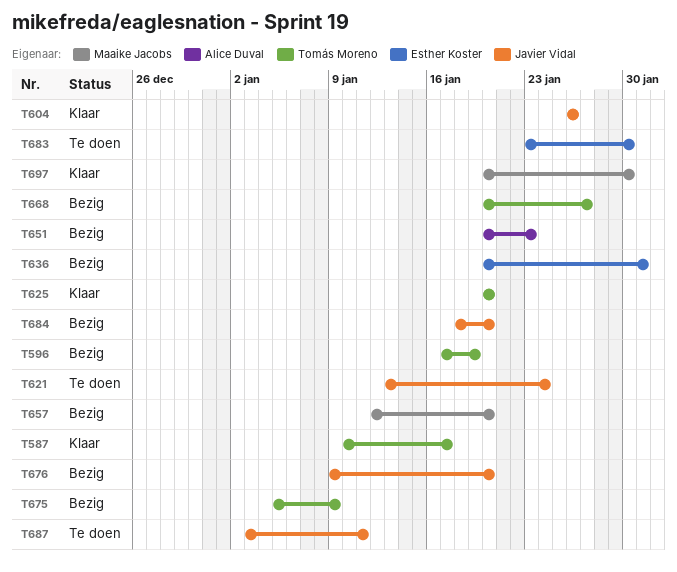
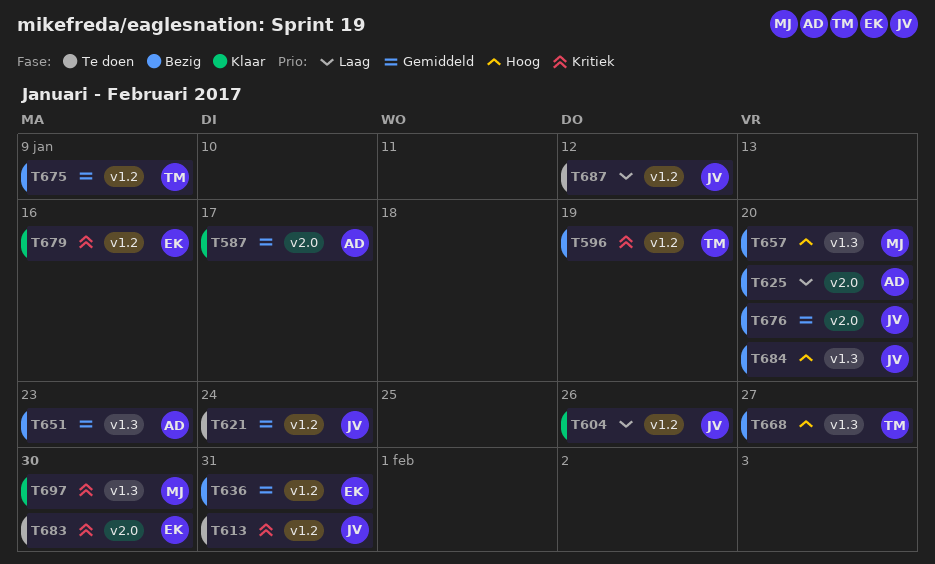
T587, owner: Tomás Moreno -> Alice Duval
T613: none -> present
T625, status: Klaar -> Bezig
T625, owner: Tomás Moreno -> Alice Duval
T679: none -> present
T687, due: Jan 11 -> Jan 12

